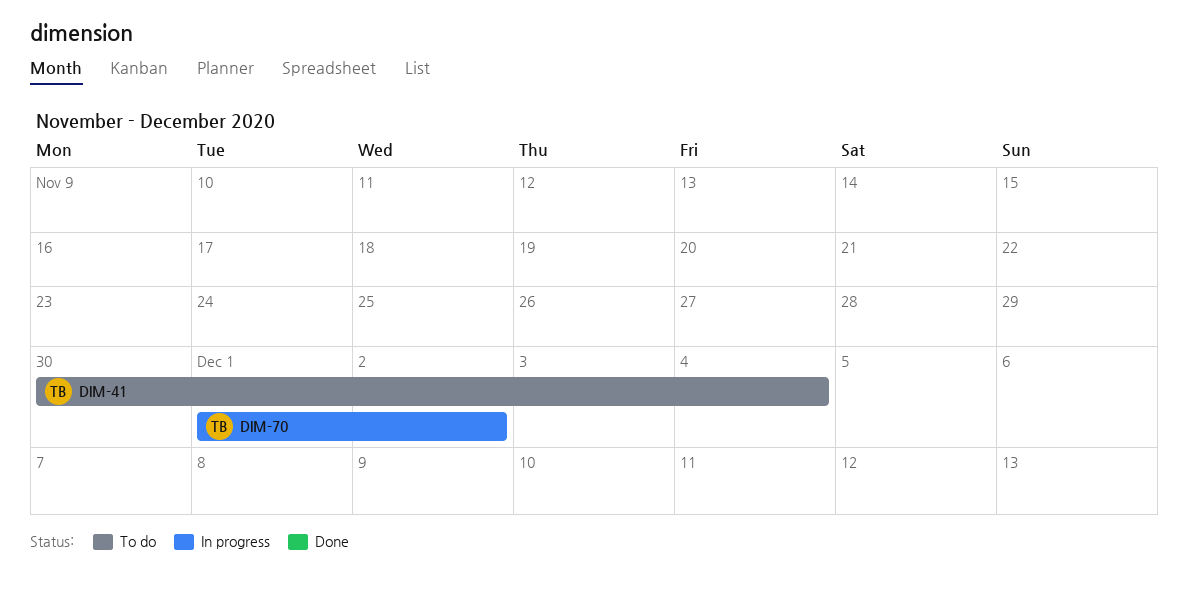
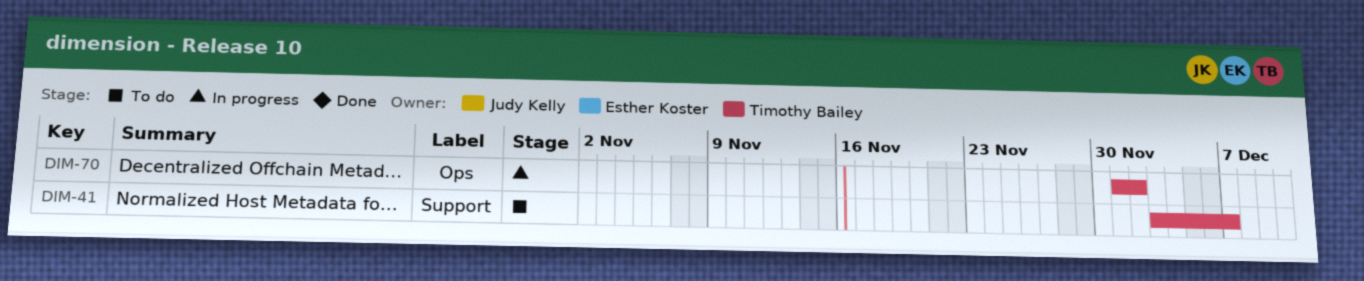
DIM-41, start: Nov 30 -> Dec 3
DIM-41, due: Dec 4 -> Dec 7

